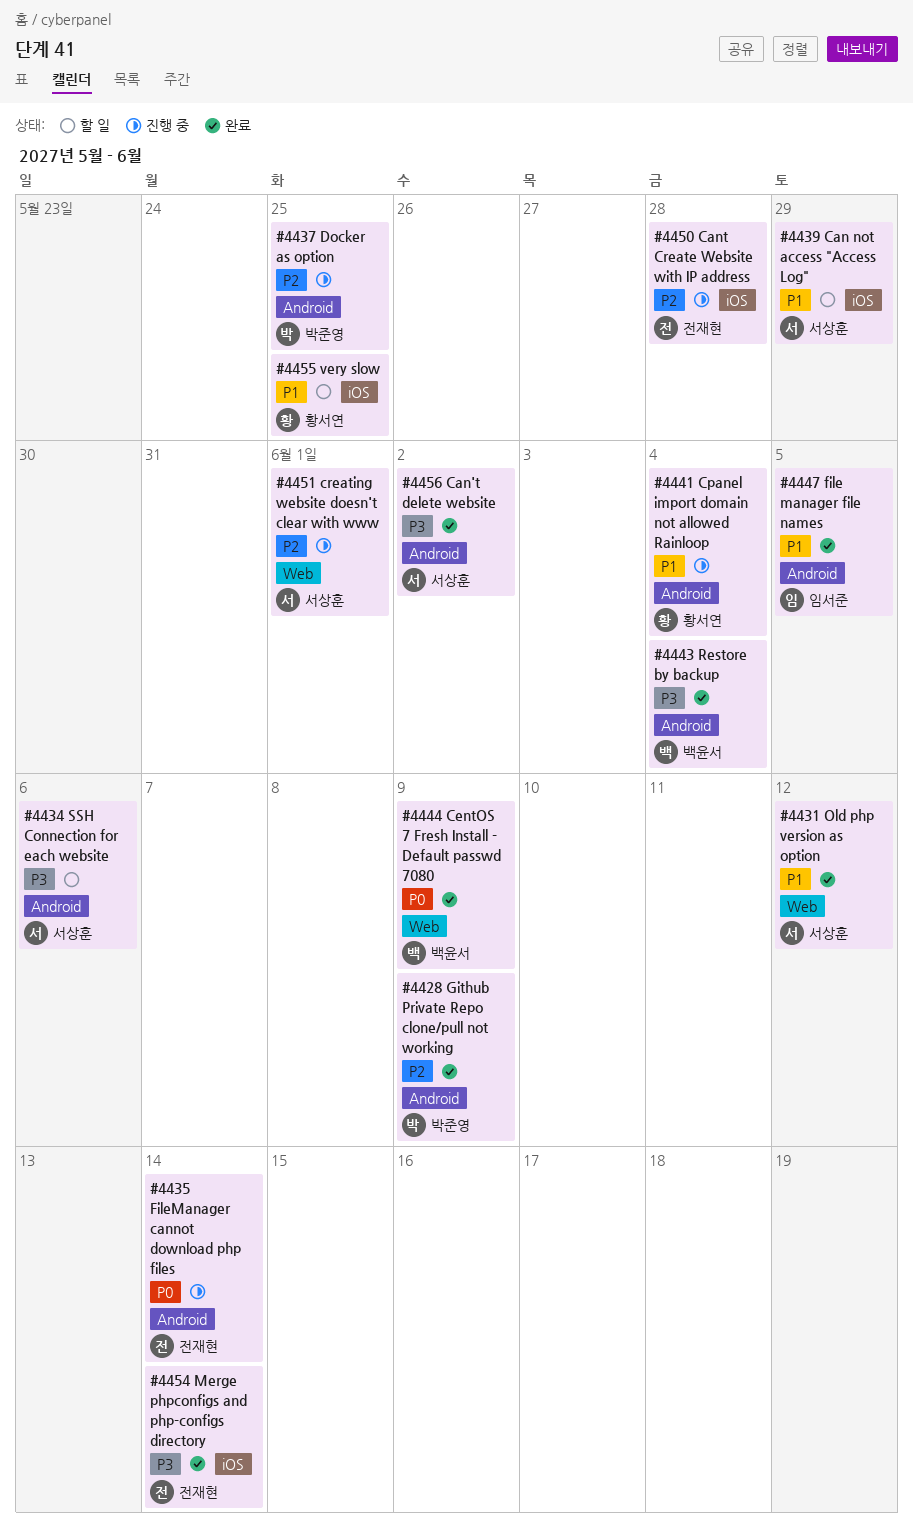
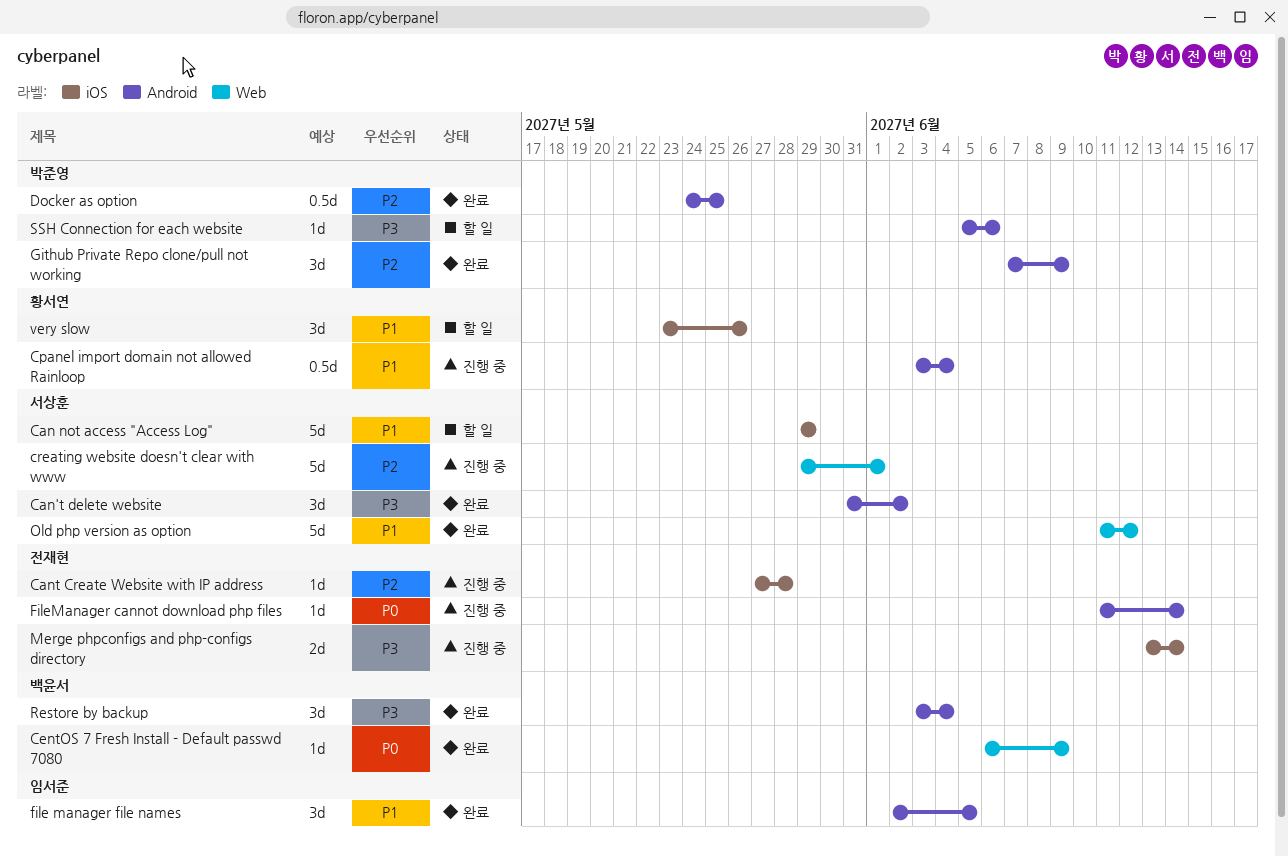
Docker as option, status: 진행 중 -> 완료
Merge phpconfigs and php-configs directory, status: 완료 -> 진행 중
SSH Connection for each website, owner: 서상훈 -> 박준영
very slow, due: May 25 -> May 26

